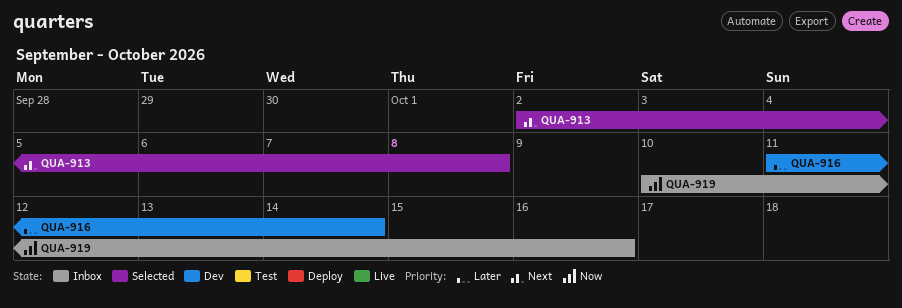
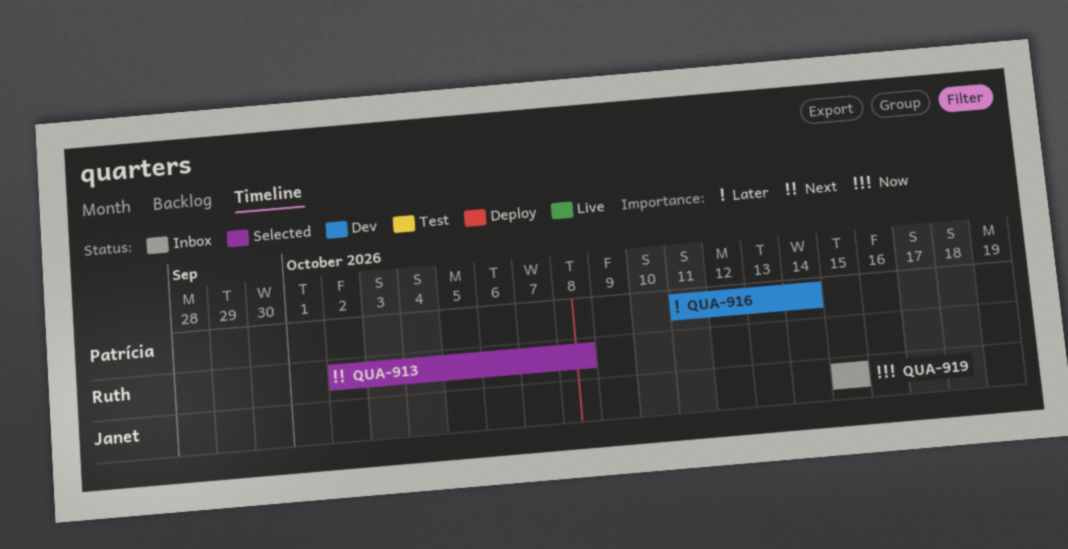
QUA-919, start: Oct 10 -> Oct 15
QUA-919, due: Oct 16 -> Oct 15

